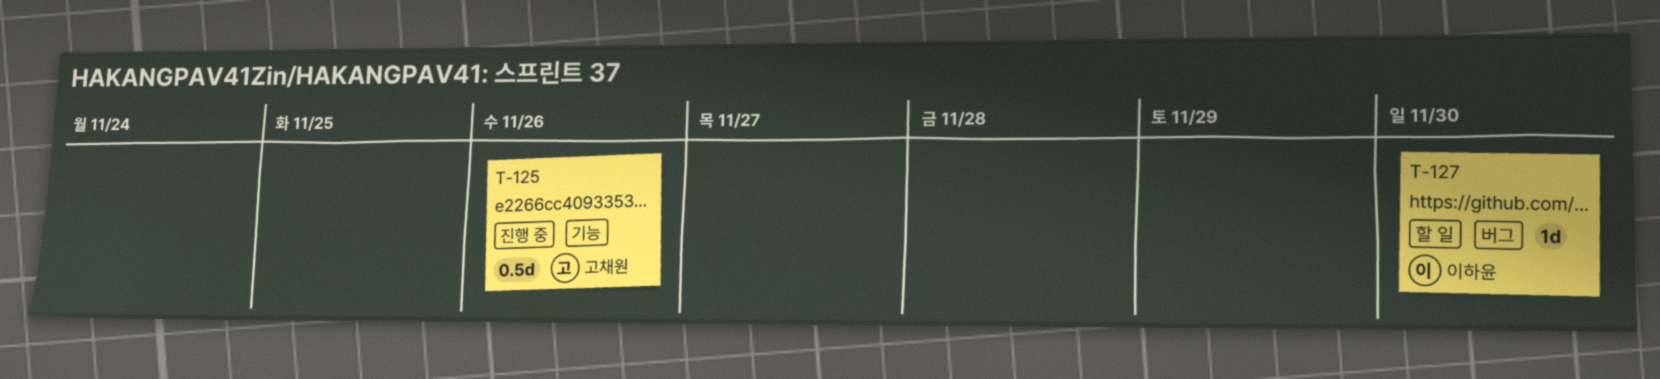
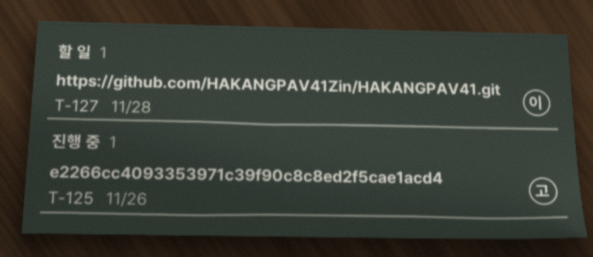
T-127, due: Nov 30 -> Nov 28

